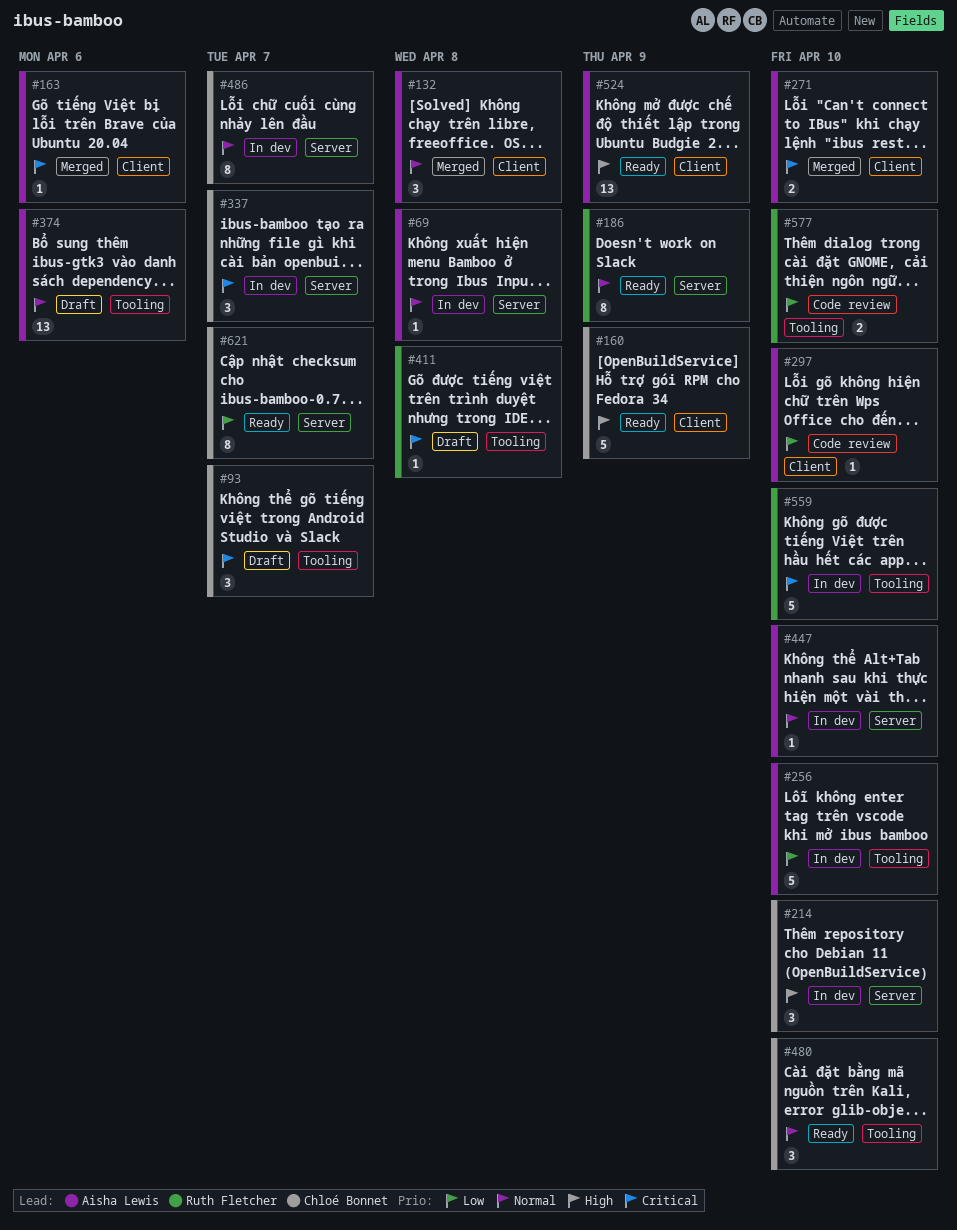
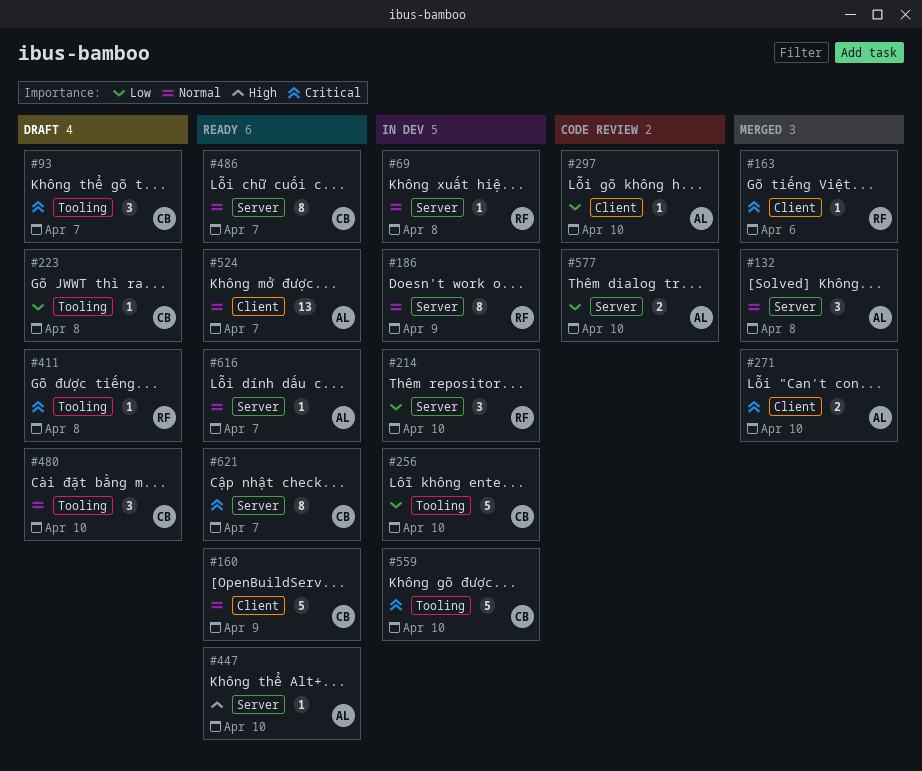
#69, owner: Aisha Lewis -> Ruth Fletcher
#132, label: Client -> Server
#160, priority: High -> Normal
#163, owner: Aisha Lewis -> Ruth Fletcher
#186, status: Ready -> In dev
#214, owner: Chloé Bonnet -> Ruth Fletcher
#214, priority: High -> Low
#223: none -> present
#256, owner: Aisha Lewis -> Chloé Bonnet
#337: present -> none
#374: present -> none
#447, status: In dev -> Ready
#447, priority: Normal -> High
#480, status: Ready -> Draft
#486, status: In dev -> Ready
#524, priority: High -> Normal
#524, due: Apr 9 -> Apr 7
#559, owner: Ruth Fletcher -> Chloé Bonnet
#577, owner: Ruth Fletcher -> Aisha Lewis
#577, label: Tooling -> Server
#616: none -> present
#621, priority: Low -> Critical

